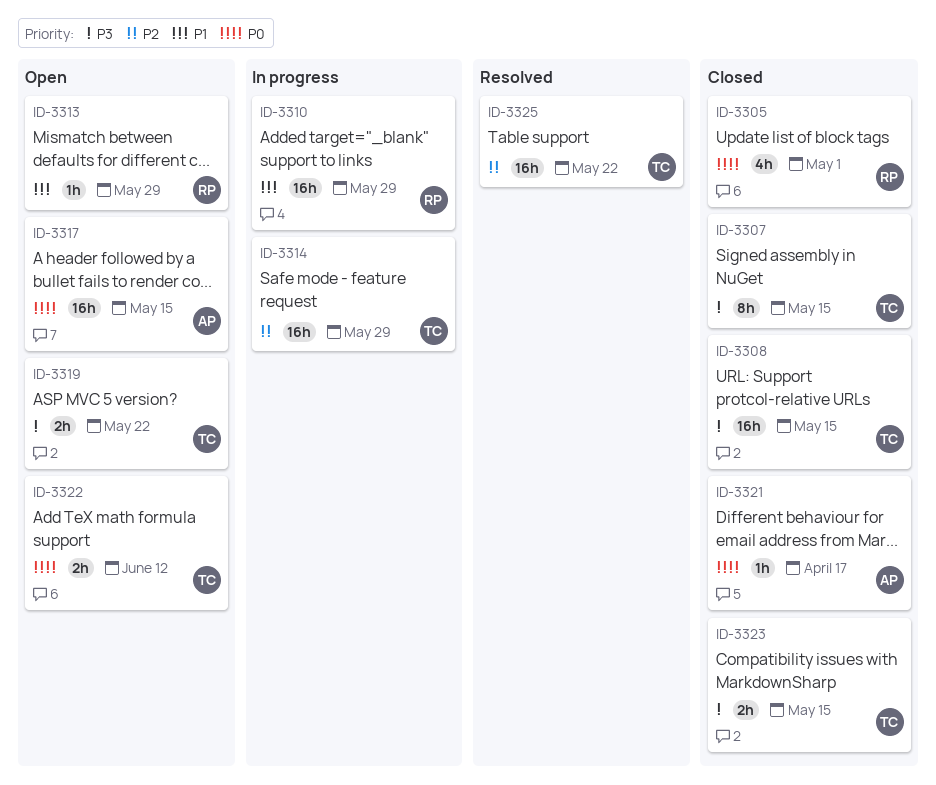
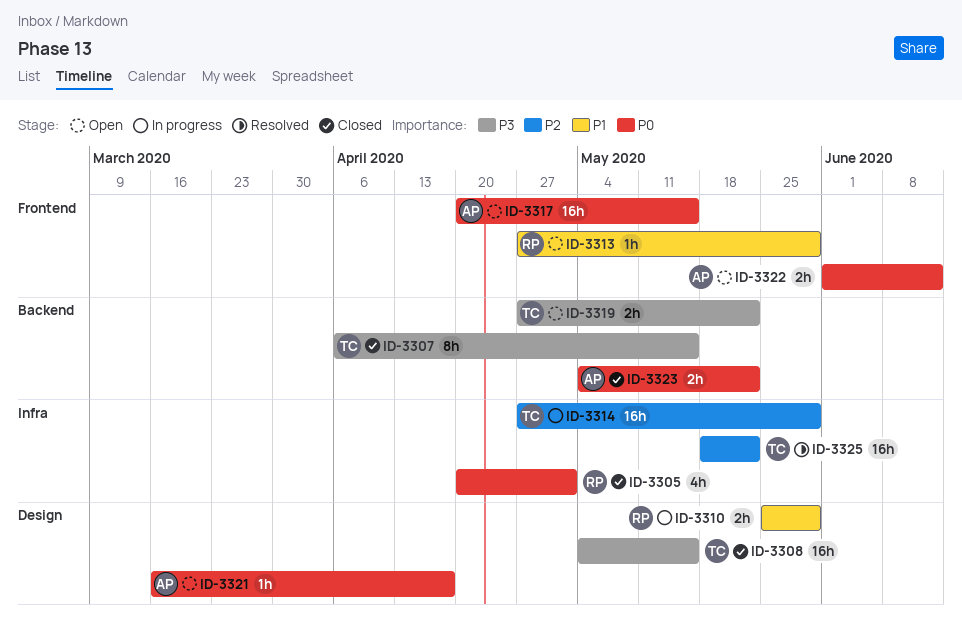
ID-3310, estimate: 16h -> 2h
ID-3321, status: Closed -> Open
ID-3322, owner: TC -> AP
ID-3323, owner: TC -> AP
ID-3323, priority: P3 -> P0
ID-3323, due: May 15 -> May 22

